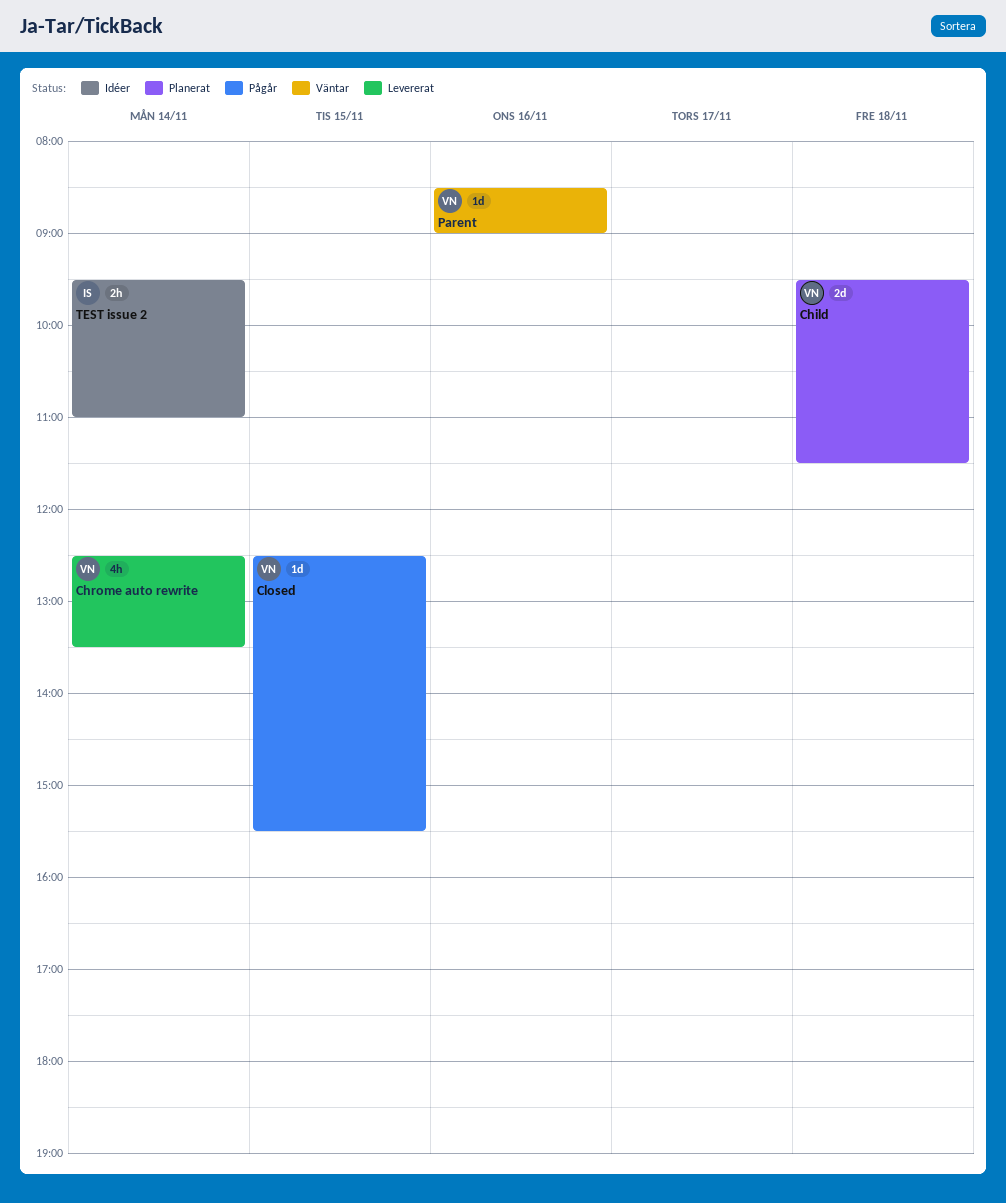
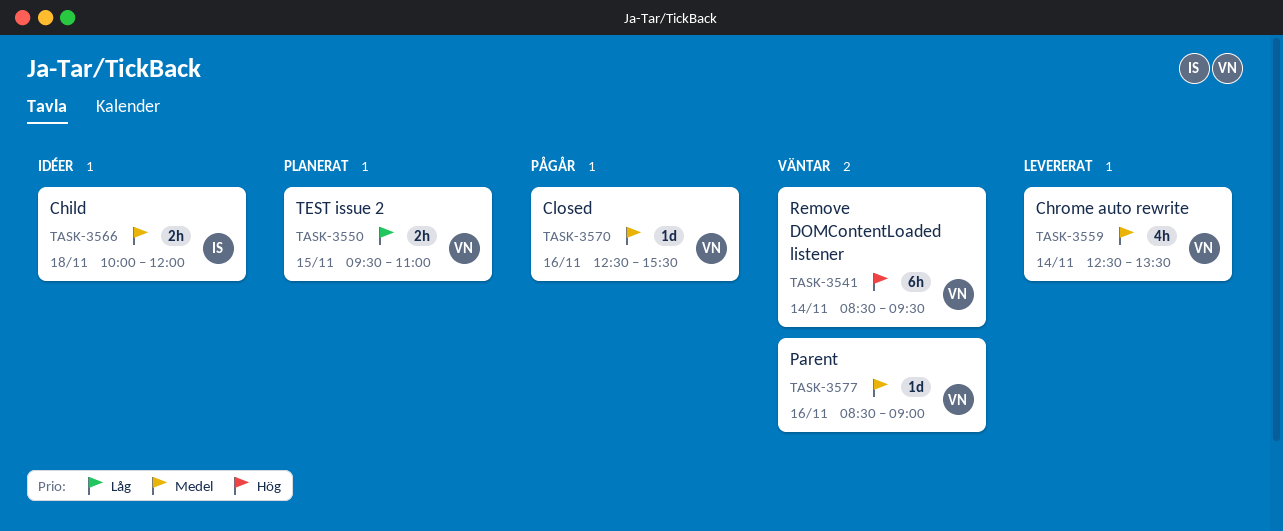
Child, status: Planerat -> Idéer
Child, owner: VN -> IS
Child, estimate: 2d -> 2h
Child, begins: 09:30 -> 10:00
Child, ends: 11:30 -> 12:00
Closed, day: Nov 15 -> Nov 16
Remove DOMContentLoaded listener: none -> present
TEST issue 2, status: Idéer -> Planerat
TEST issue 2, owner: IS -> VN
TEST issue 2, day: Nov 14 -> Nov 15

